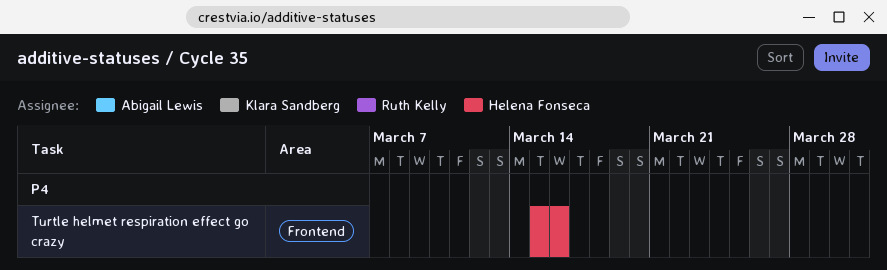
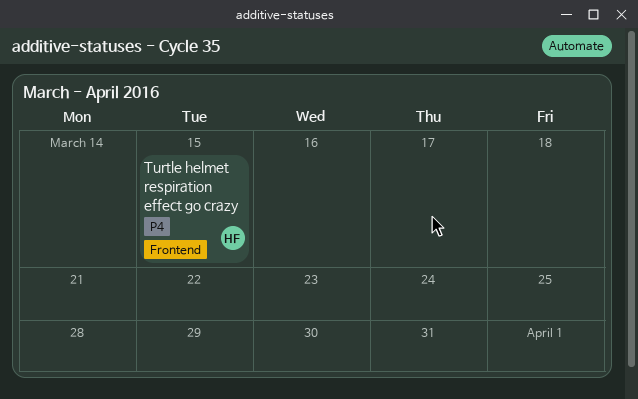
Turtle helmet respiration effect go crazy, due: Mar 16 -> Mar 15

